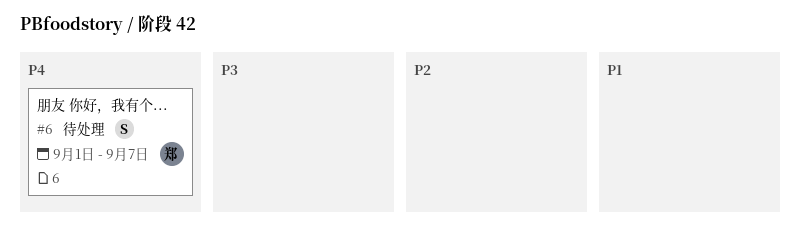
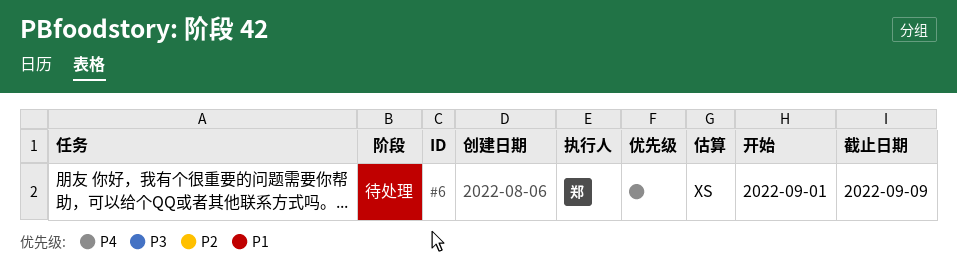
#6, estimate: S -> XS
#6, due: Sep 7 -> Sep 9

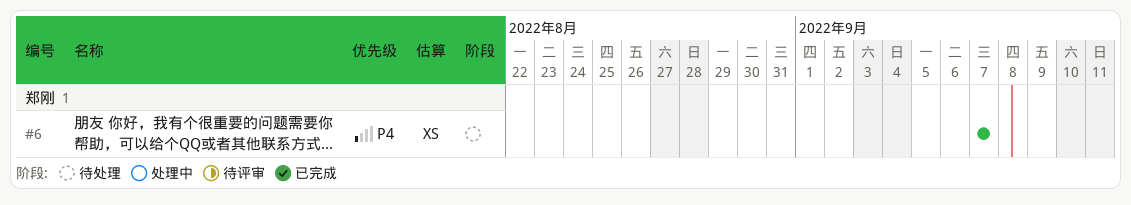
#6, start: Sep 1 -> Sep 7
#6, due: Sep 9 -> Sep 7

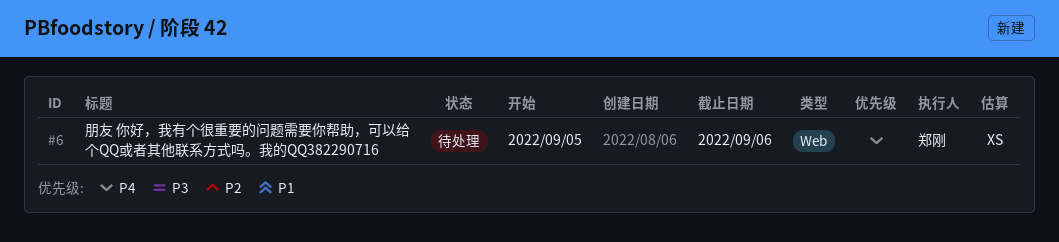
#6, start: Sep 7 -> Sep 5
#6, due: Sep 7 -> Sep 6

